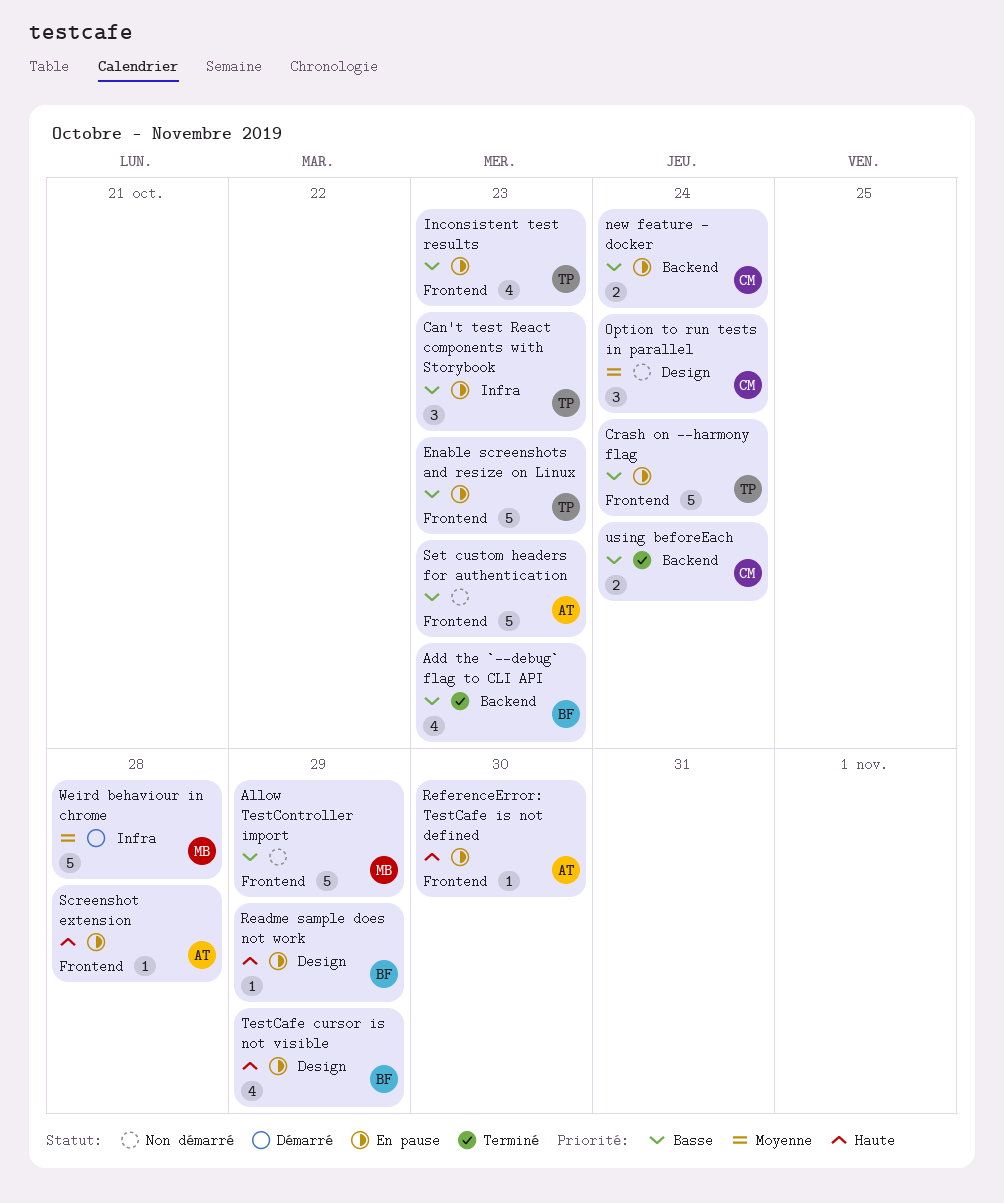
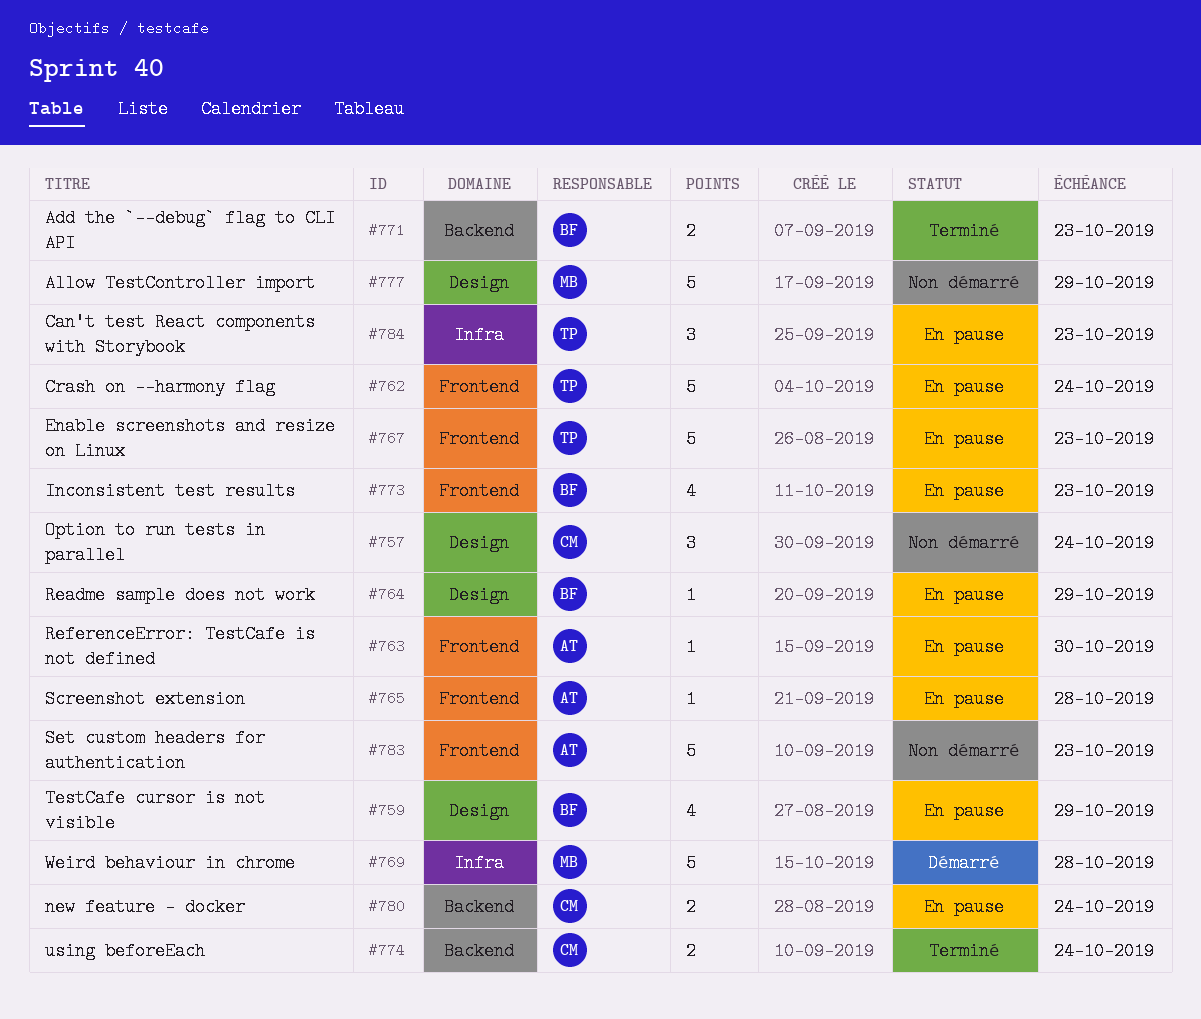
Add the `--debug` flag to CLI API, estimate: 4 -> 2
Allow TestController import, label: Frontend -> Design
Inconsistent test results, owner: TP -> BF

